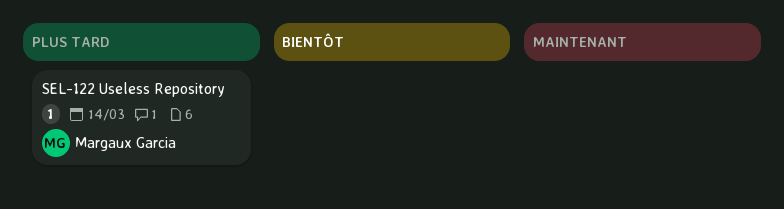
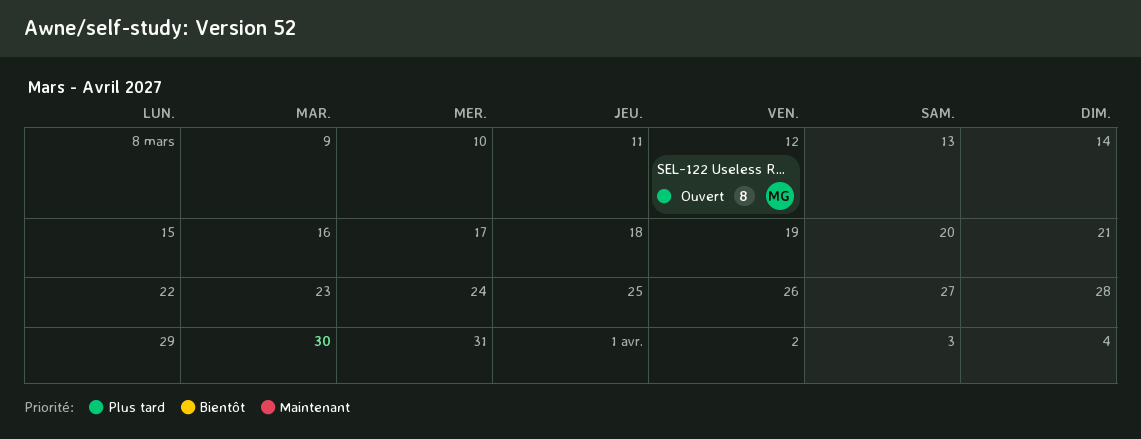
SEL-122, estimate: 1 -> 8
SEL-122, due: Mar 14 -> Mar 12

